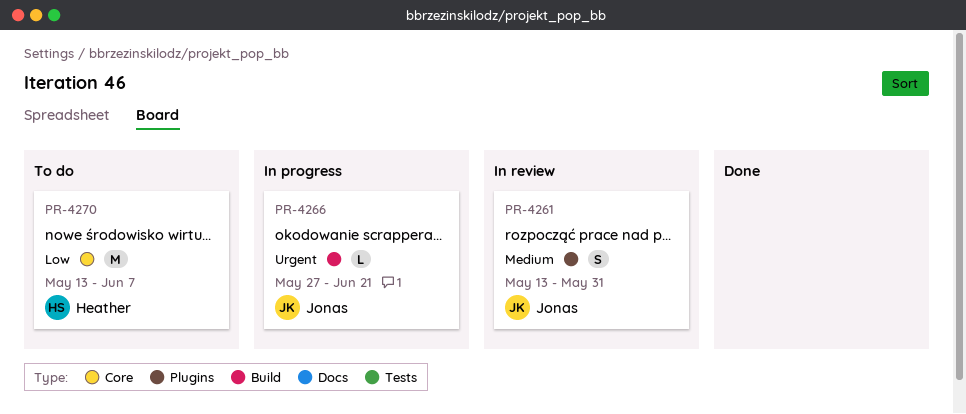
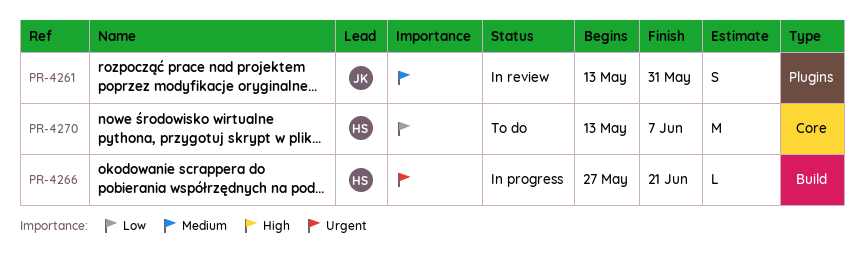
PR-4266, owner: Jonas -> Heather

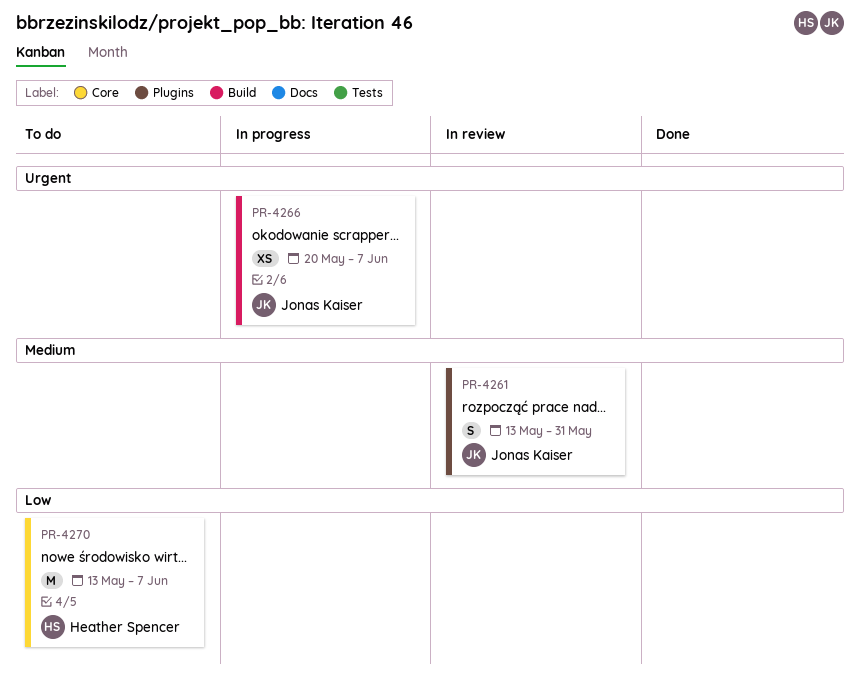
PR-4266, owner: Heather Spencer -> Jonas Kaiser
PR-4266, estimate: L -> XS
PR-4266, start: May 27 -> May 20
PR-4266, due: Jun 21 -> Jun 7

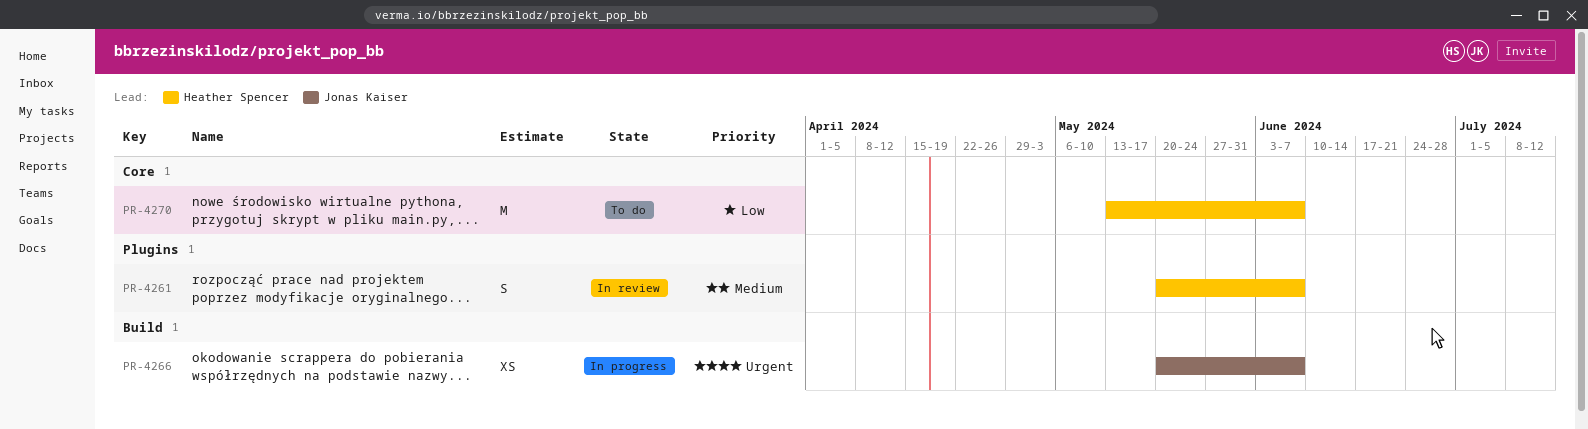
PR-4261, owner: Jonas Kaiser -> Heather Spencer
PR-4261, start: May 13 -> May 20
PR-4261, due: May 31 -> Jun 7

